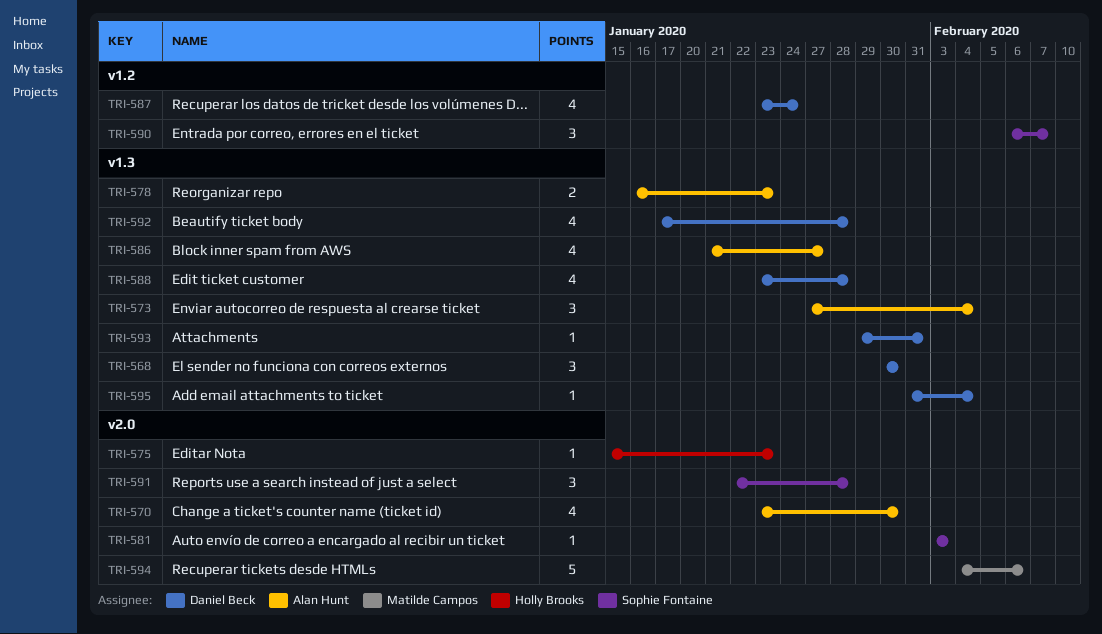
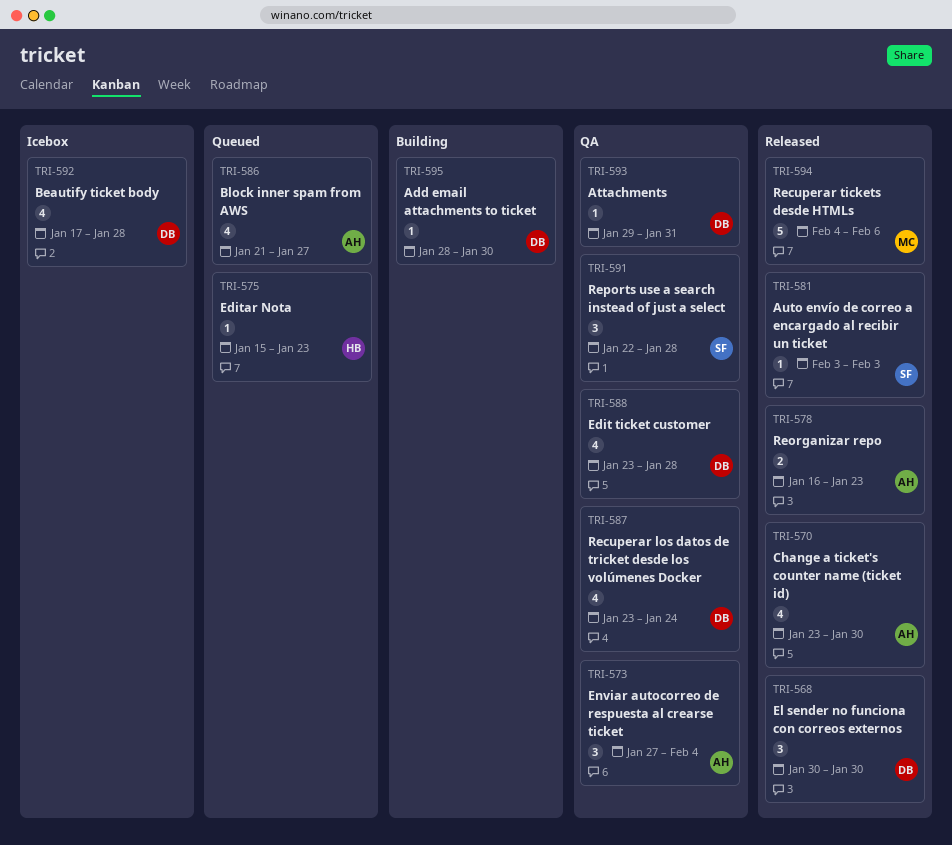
TRI-590: present -> none
TRI-595, start: Jan 31 -> Jan 28
TRI-595, due: Feb 4 -> Jan 30

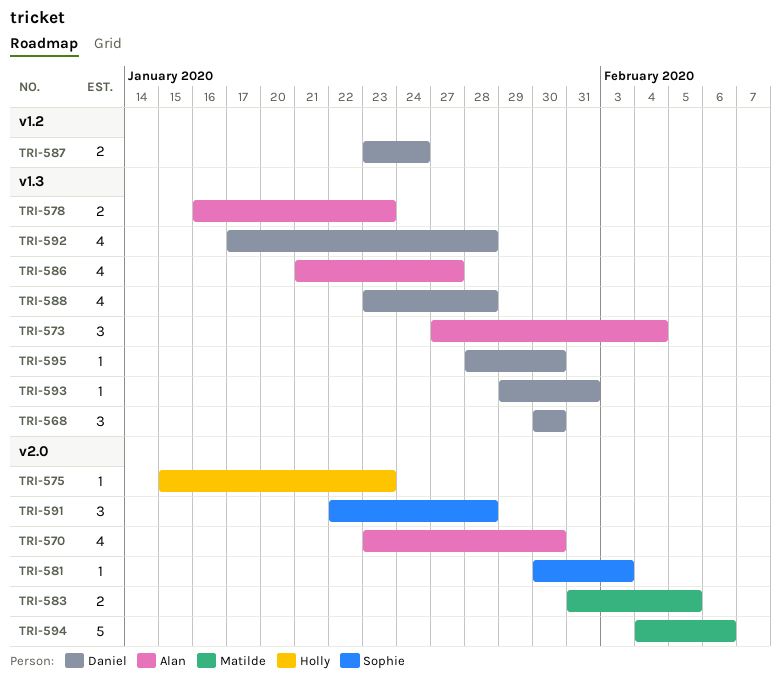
TRI-581, start: Feb 3 -> Jan 30
TRI-583: none -> present
TRI-587, estimate: 4 -> 2

